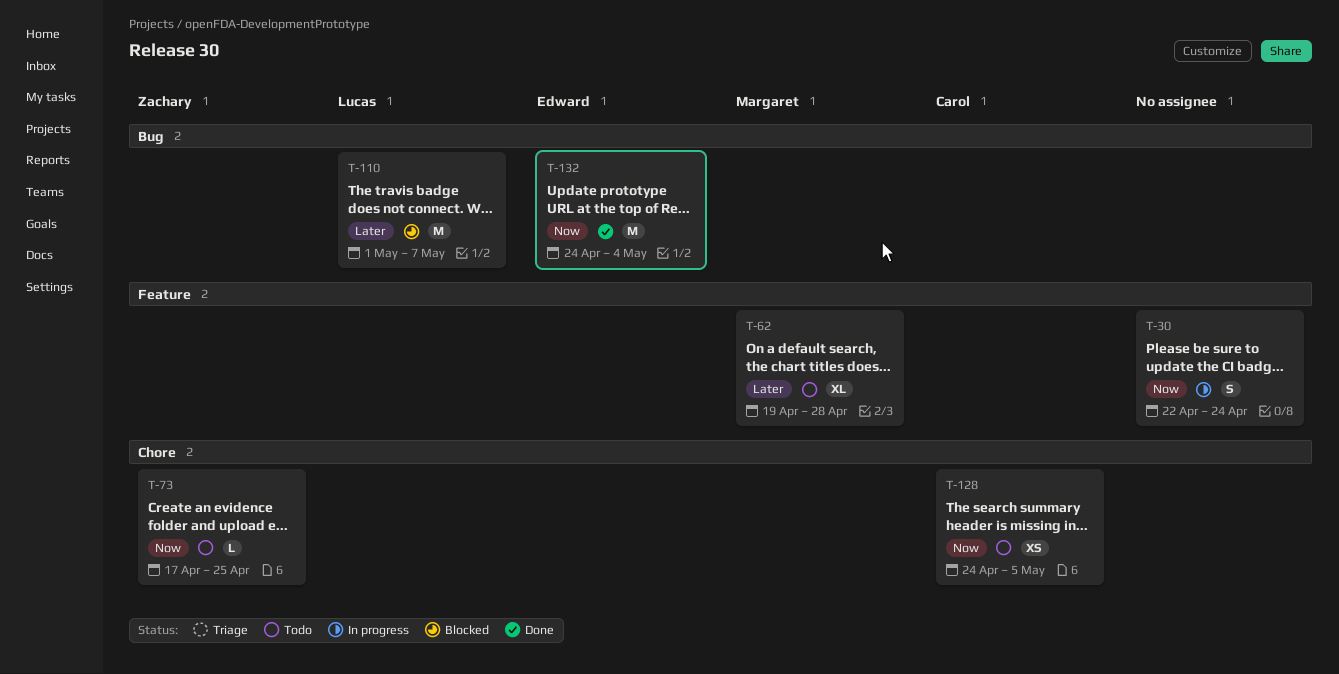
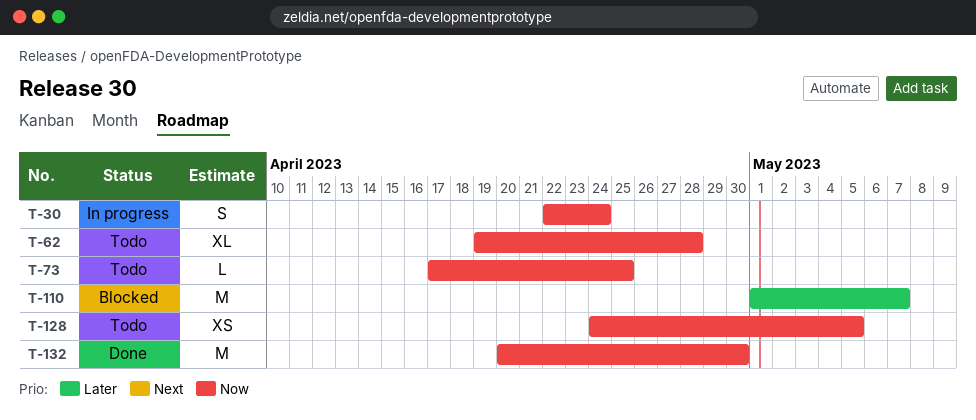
T-62, priority: Later -> Now
T-132, start: Apr 24 -> Apr 20
T-132, due: May 4 -> Apr 30

